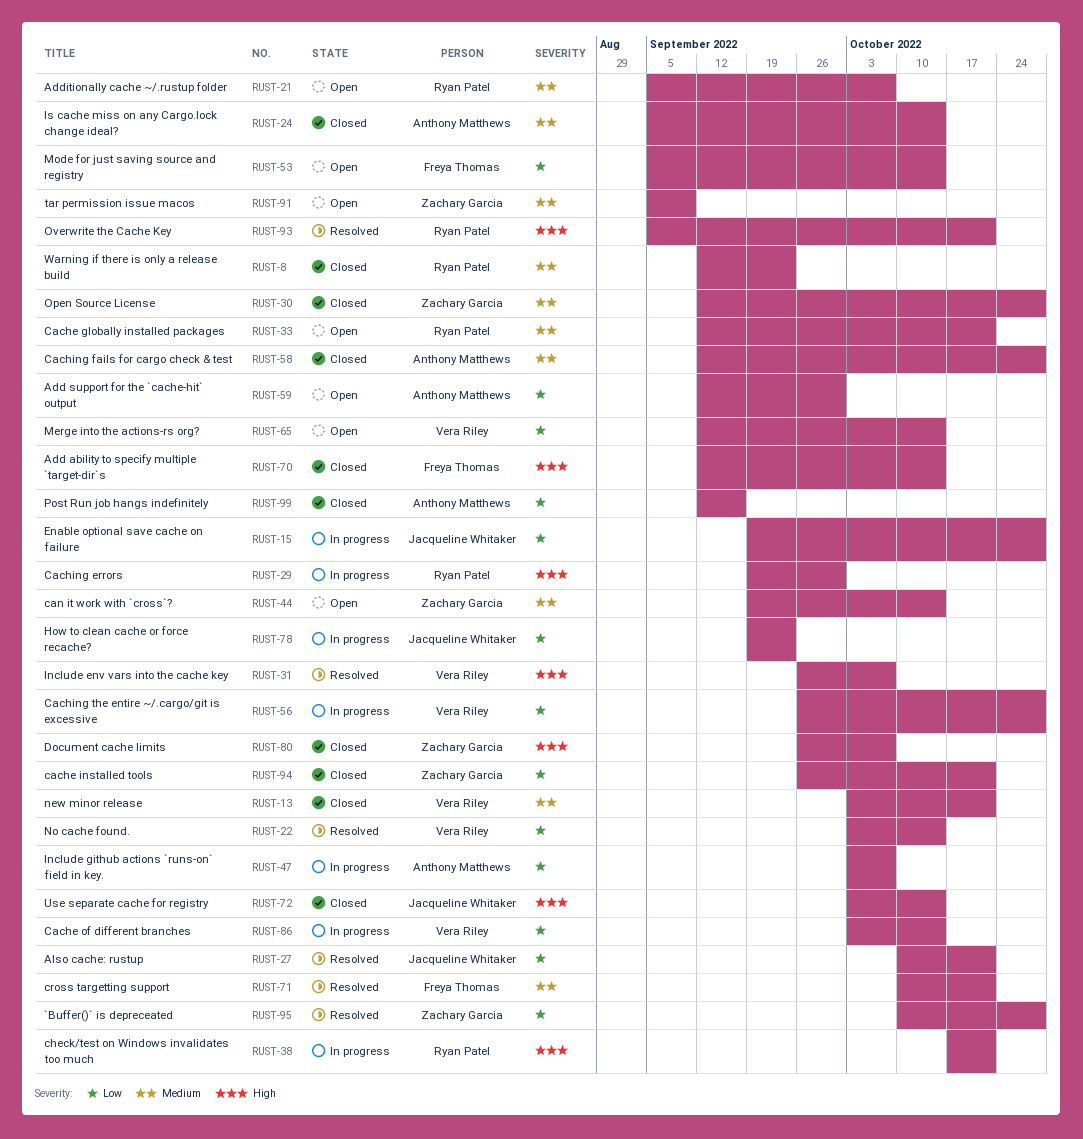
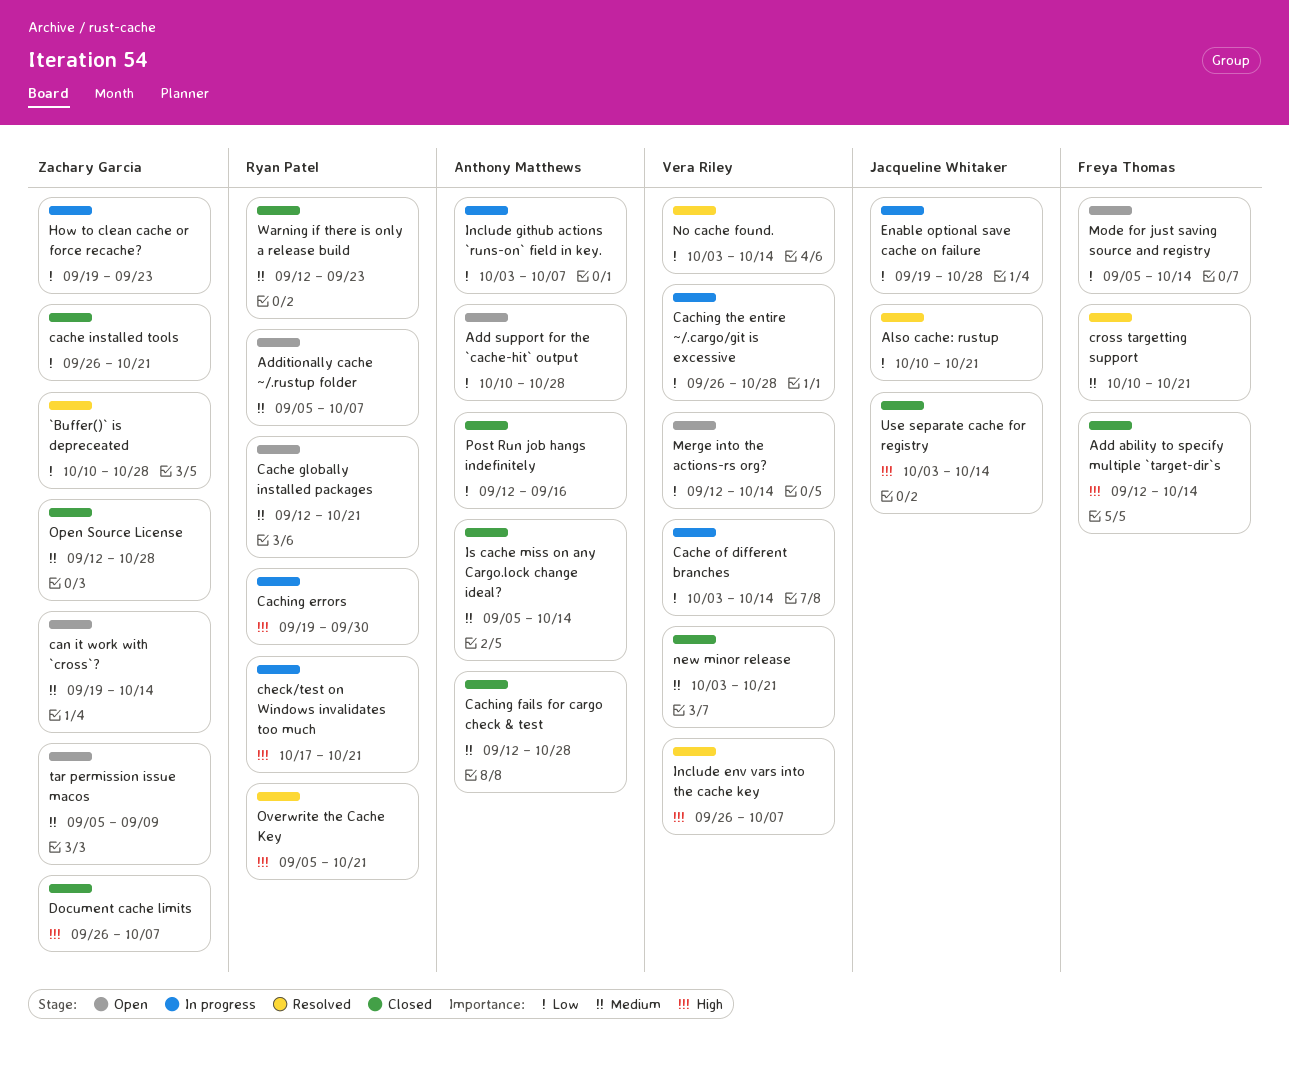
Add support for the `cache-hit` output, start: Sep 12 -> Oct 10
Add support for the `cache-hit` output, due: Sep 30 -> Oct 28
How to clean cache or force recache?, owner: Jacqueline Whitaker -> Zachary Garcia

